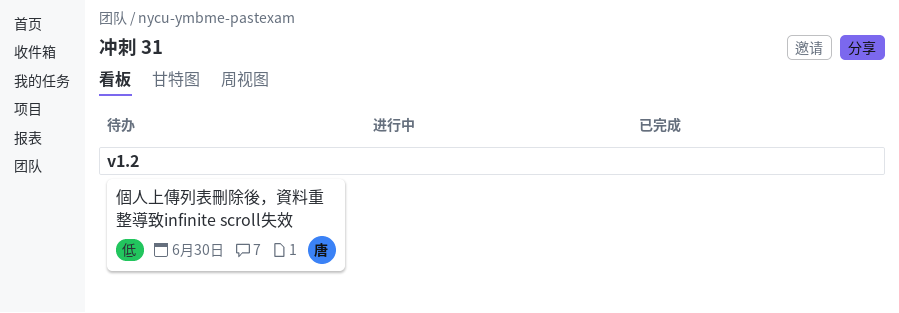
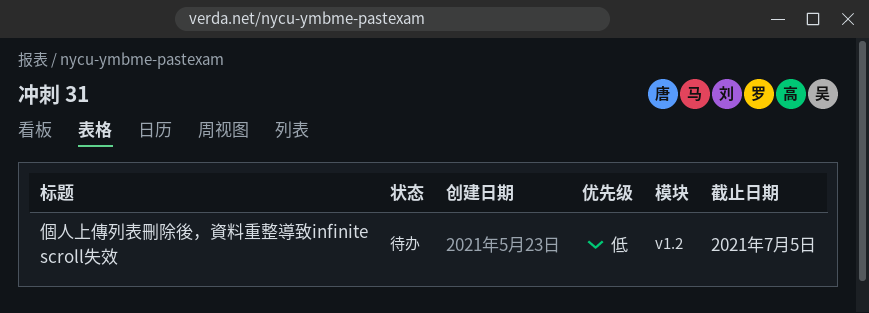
個人上傳列表刪除後，資料重整導致infinite scroll失效, due: Jun 30 -> Jul 5

